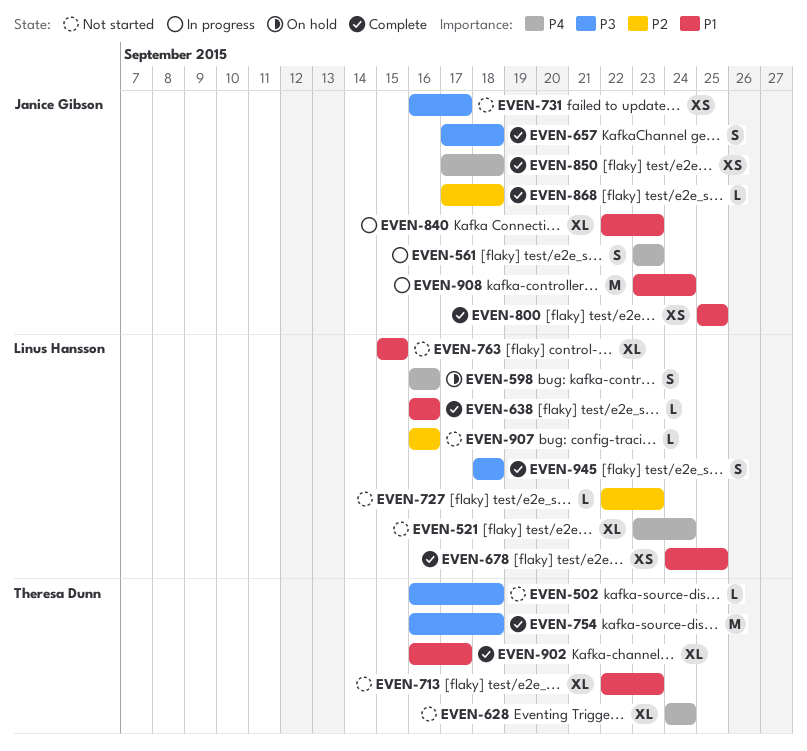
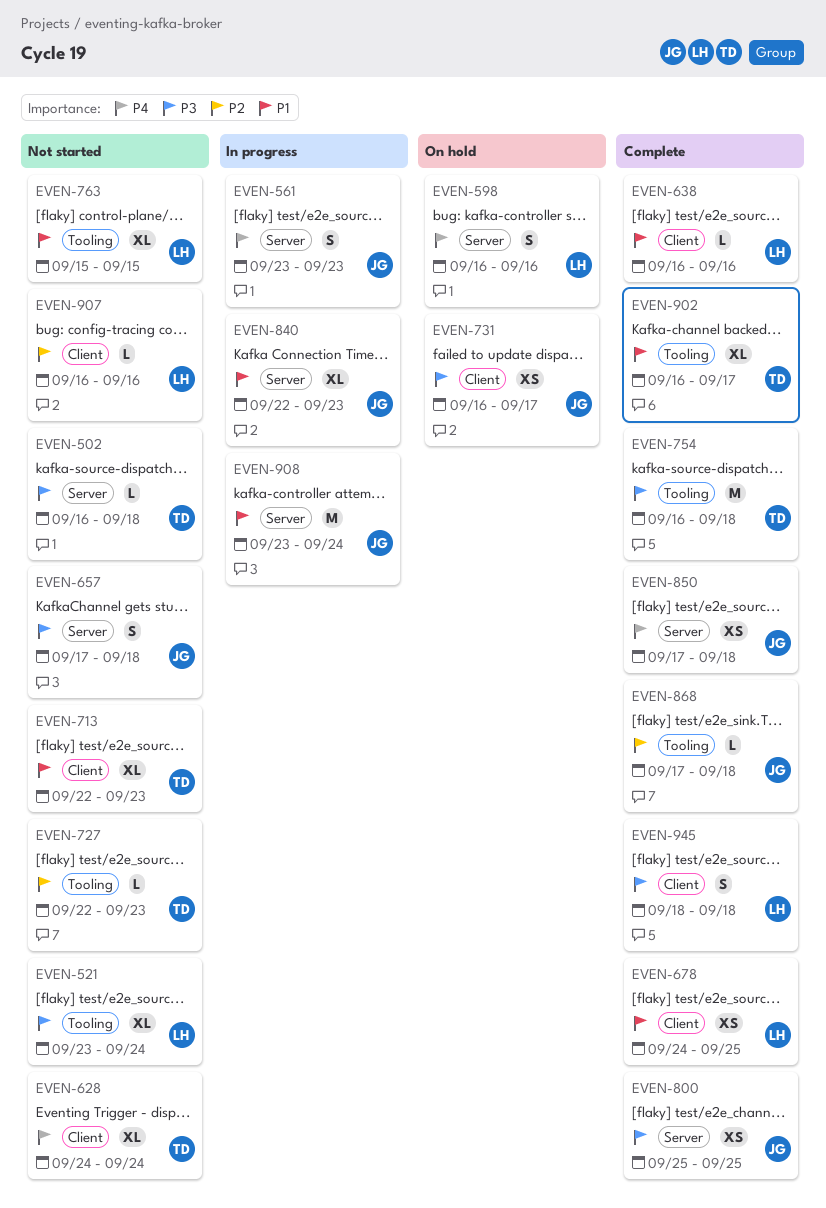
EVEN-521, priority: P4 -> P3
EVEN-657, status: Complete -> Not started
EVEN-727, owner: Linus Hansson -> Theresa Dunn
EVEN-731, status: Not started -> On hold
EVEN-800, priority: P1 -> P3

